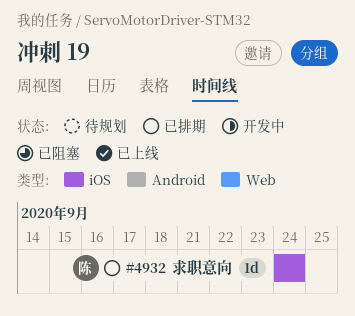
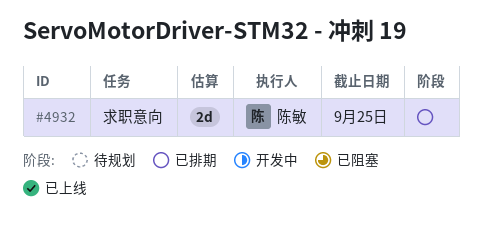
#4932, estimate: 1d -> 2d
#4932, due: Sep 24 -> Sep 25

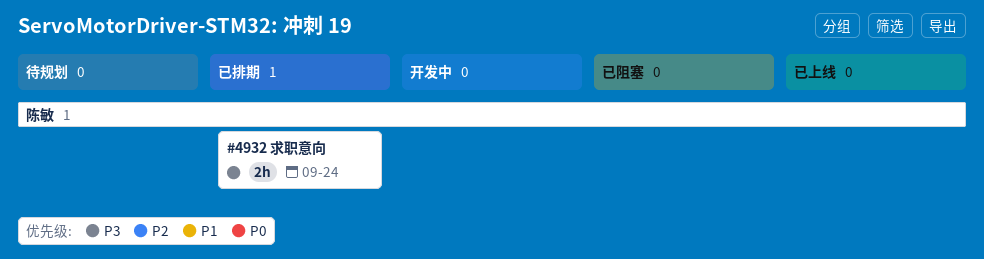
#4932, estimate: 2d -> 2h
#4932, due: Sep 25 -> Sep 24

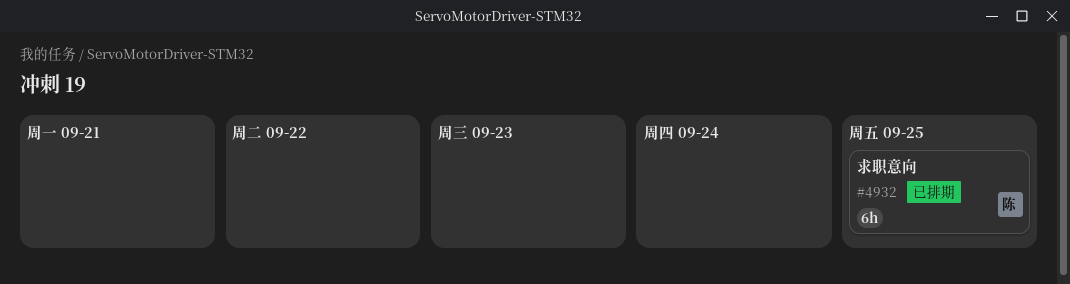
#4932, estimate: 2h -> 6h
#4932, due: Sep 24 -> Sep 25

